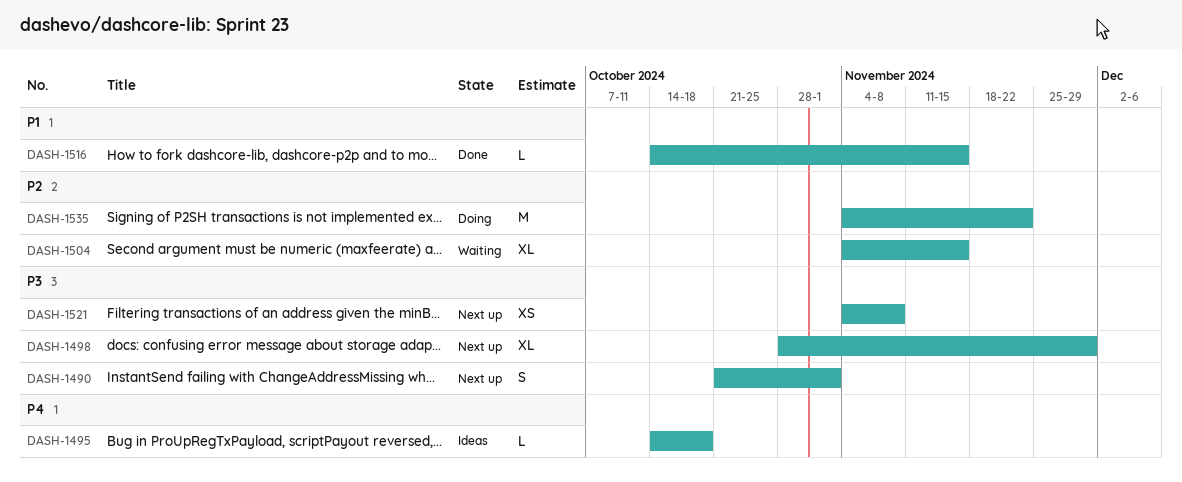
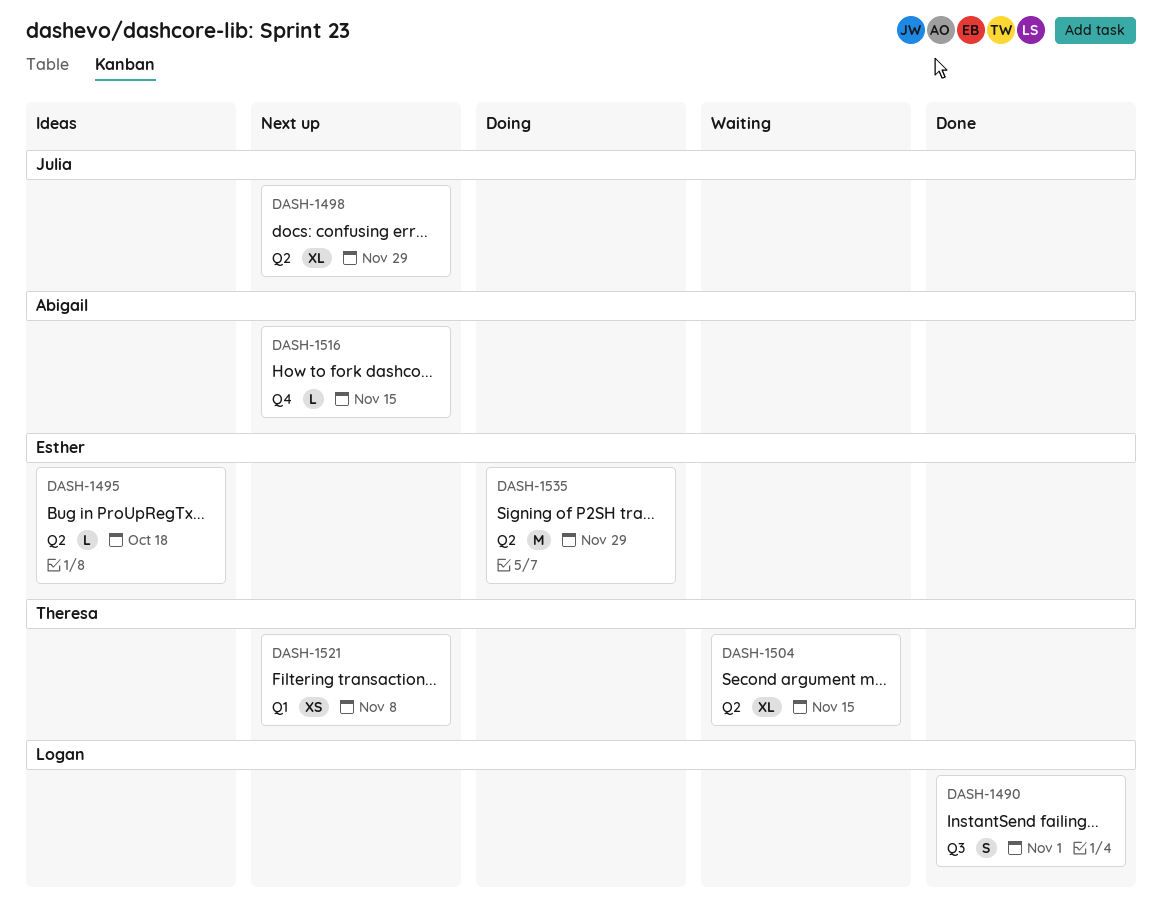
DASH-1490, status: Next up -> Done
DASH-1516, status: Done -> Next up
DASH-1535, due: Nov 22 -> Nov 29

